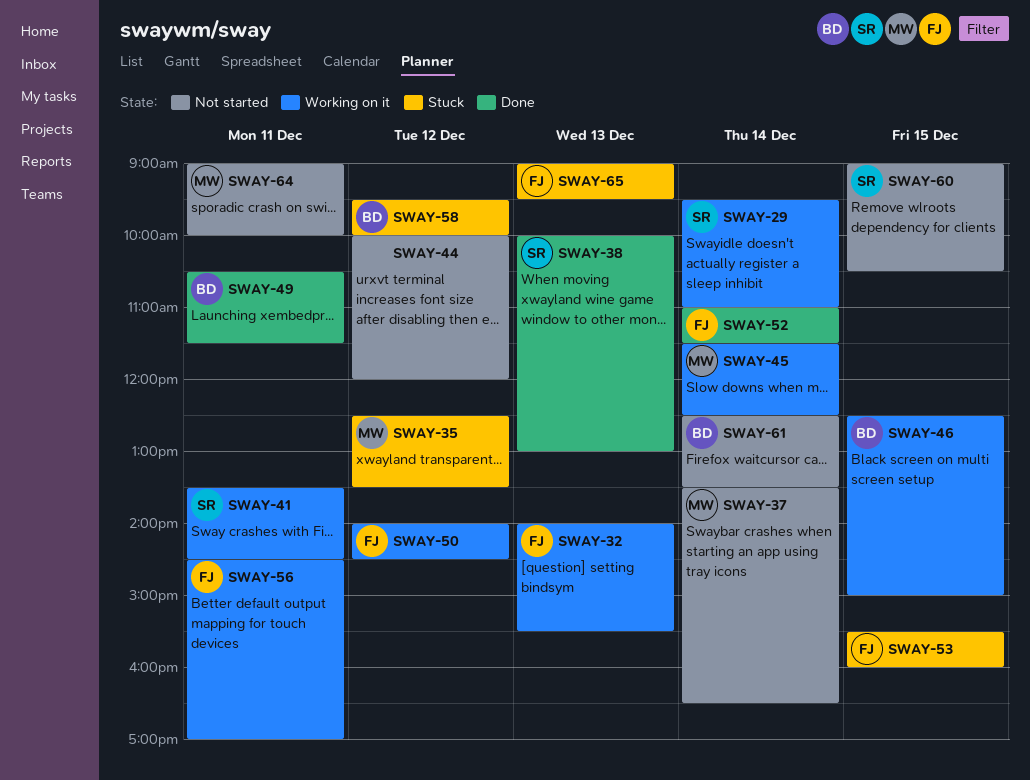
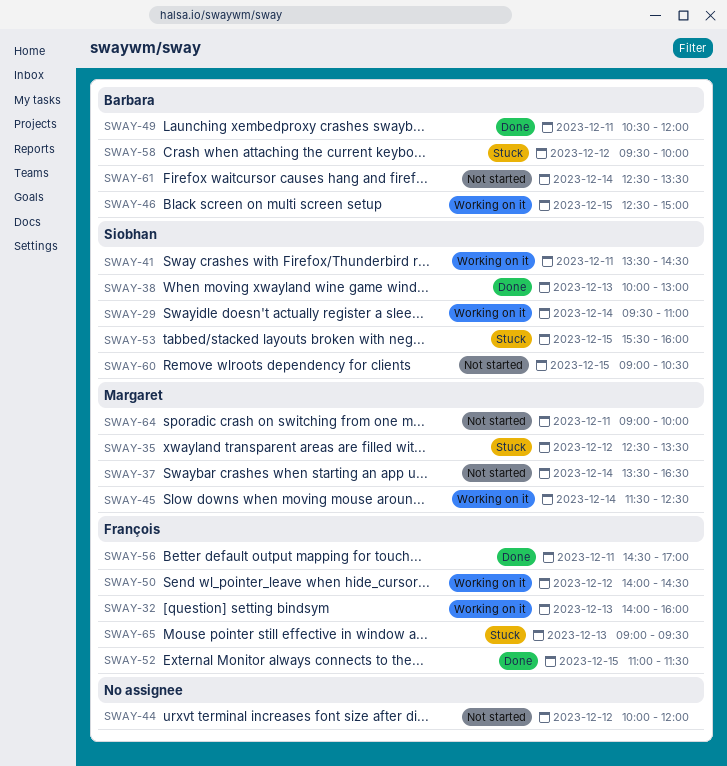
SWAY-32, ends: 15:30 -> 16:00
SWAY-49, ends: 11:30 -> 12:00
SWAY-52, day: Dec 14 -> Dec 15
SWAY-53, owner: François -> Siobhan
SWAY-56, status: Working on it -> Done

